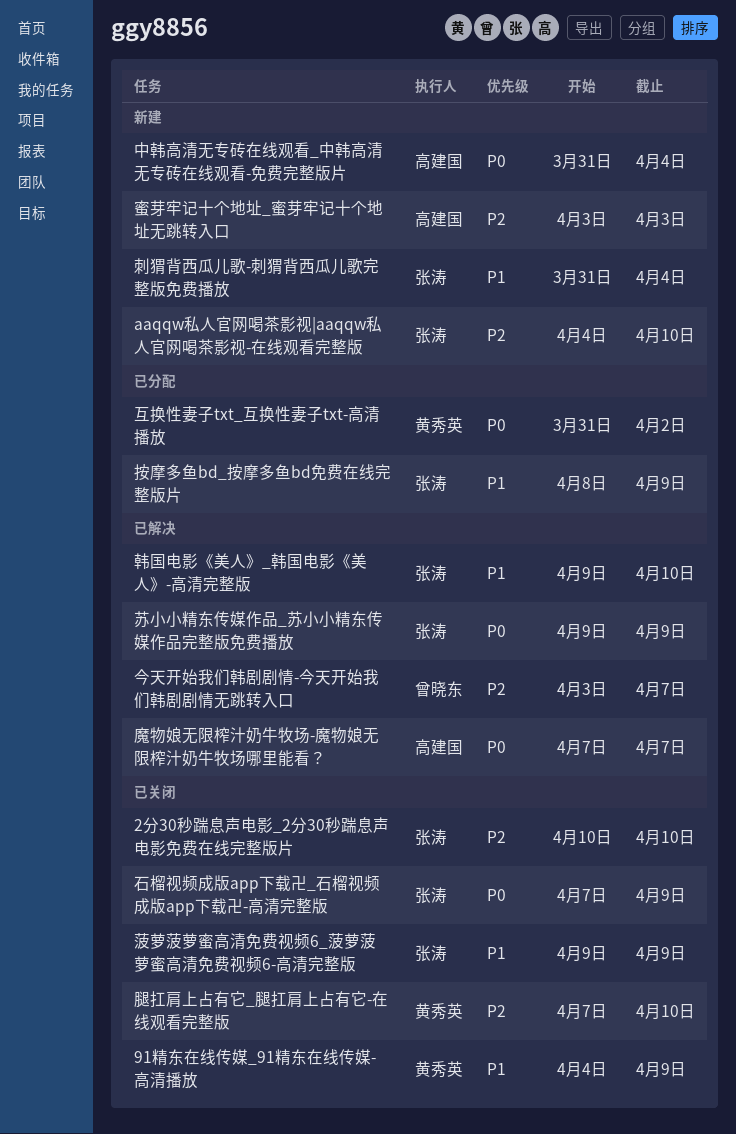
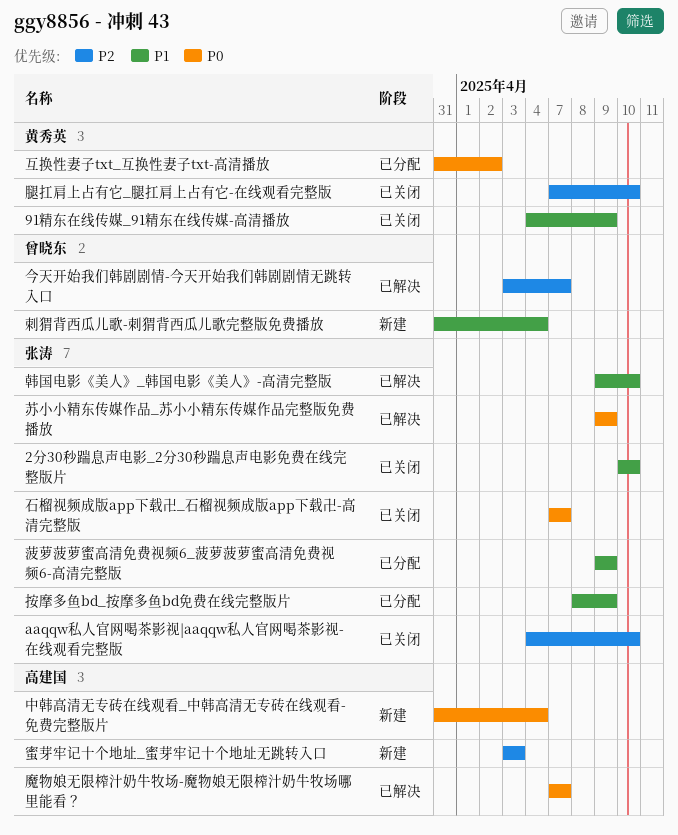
2分30秒踹息声电影_2分30秒踹息声电影免费在线完整版片, priority: P2 -> P1
aaqqw私人官网喝茶影视|aaqqw私人官网喝茶影视-在线观看完整版, status: 新建 -> 已关闭
刺猬背西瓜儿歌-刺猬背西瓜儿歌完整版免费播放, owner: 张涛 -> 曾晓东
石榴视频成版app下载卍_石榴视频成版app下载卍-高清完整版, due: Apr 9 -> Apr 7
菠萝菠萝蜜高清免费视频6_菠萝菠萝蜜高清免费视频6-高清完整版, status: 已关闭 -> 已分配

